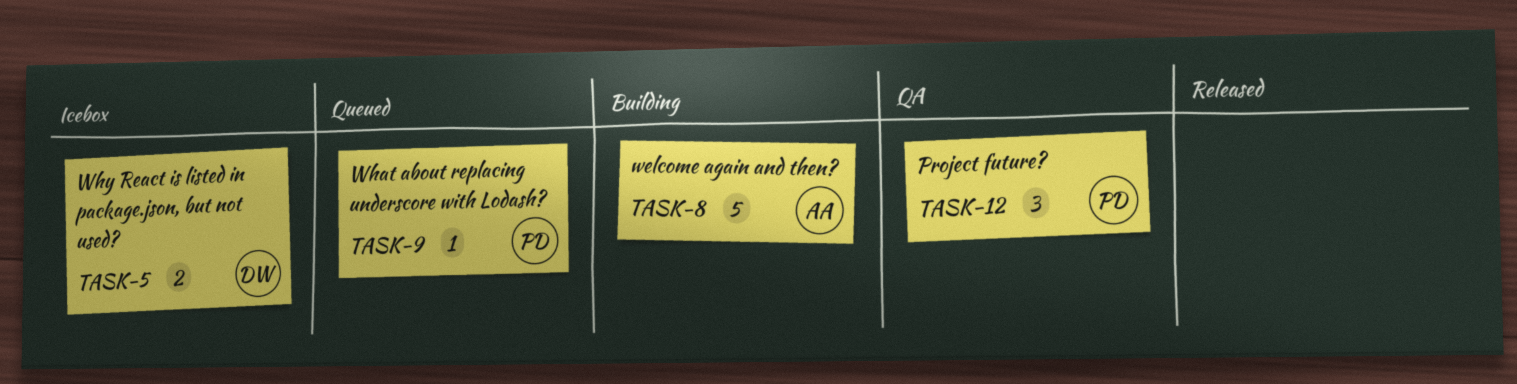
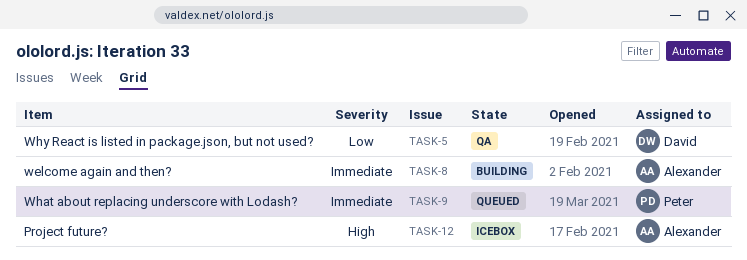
TASK-5, status: Icebox -> QA
TASK-12, status: QA -> Icebox
TASK-12, owner: Peter -> Alexander

